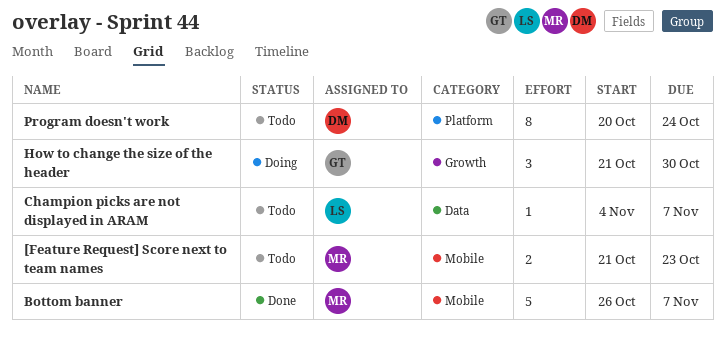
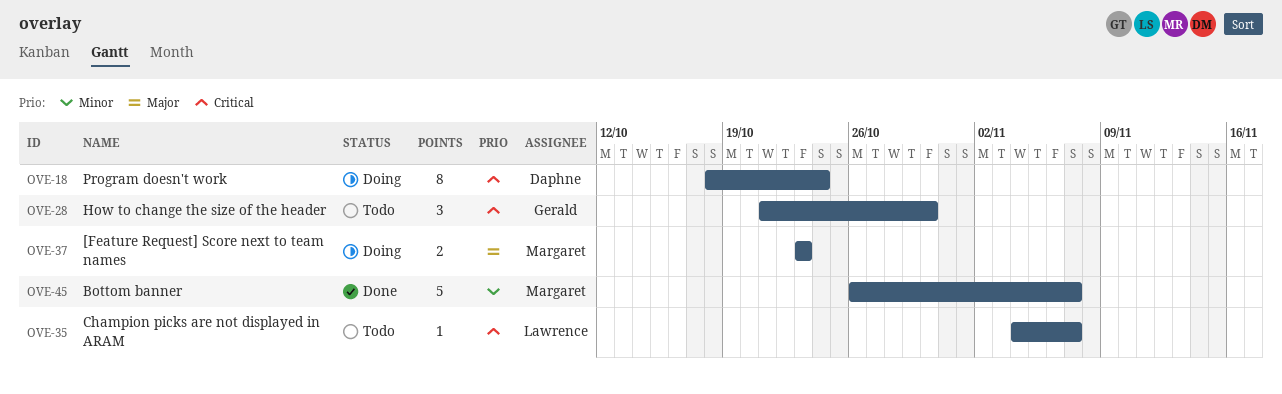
[Feature Request] Score next to team names, status: Todo -> Doing
[Feature Request] Score next to team names, start: Oct 21 -> Oct 23
How to change the size of the header, status: Doing -> Todo
Program doesn't work, status: Todo -> Doing
Program doesn't work, start: Oct 20 -> Oct 18

